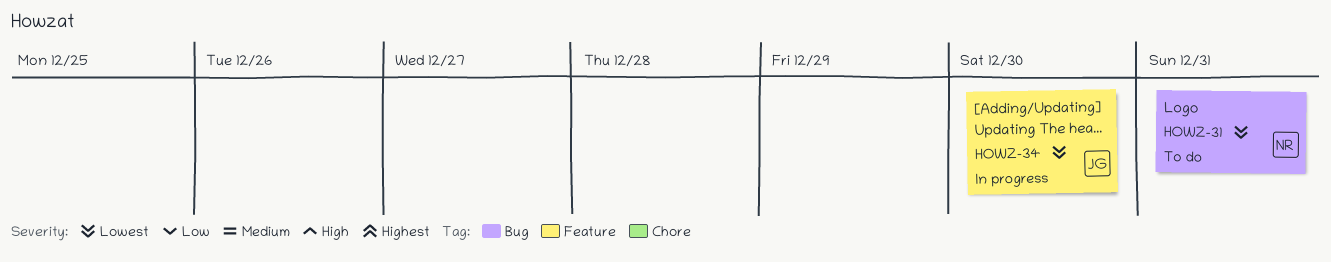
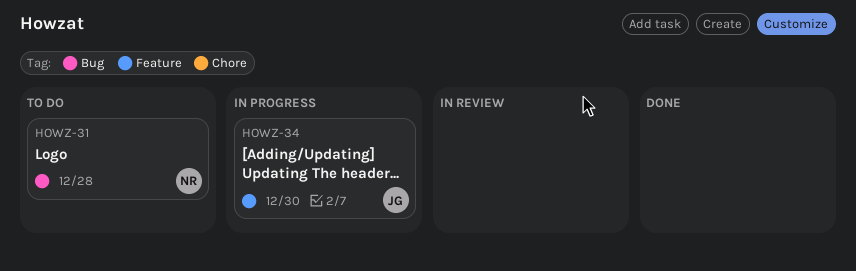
HOWZ-31, due: Dec 31 -> Dec 28

